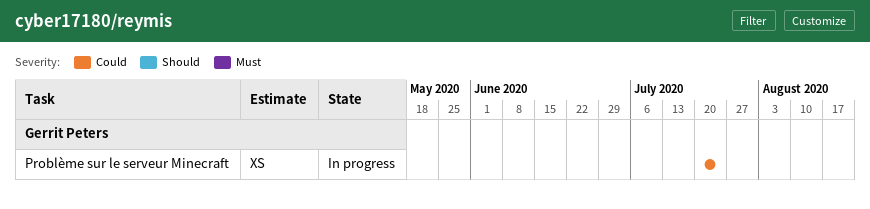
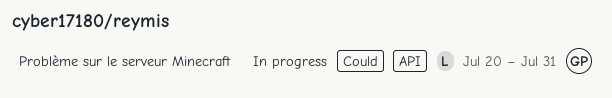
Problème sur le serveur Minecraft, estimate: XS -> L
Problème sur le serveur Minecraft, due: Jul 24 -> Jul 31

